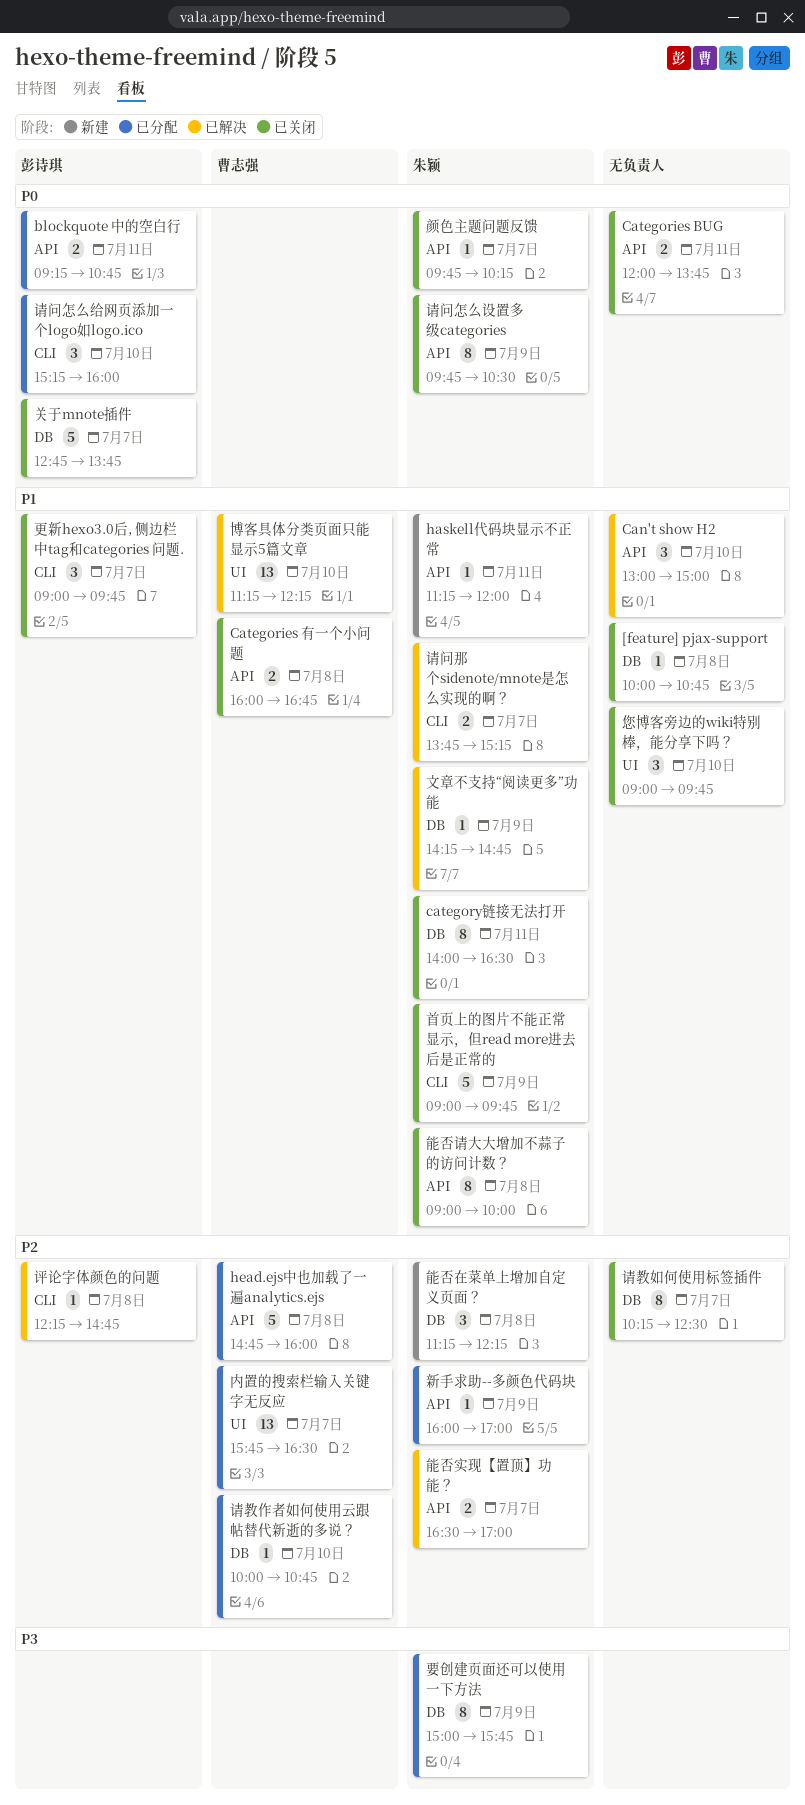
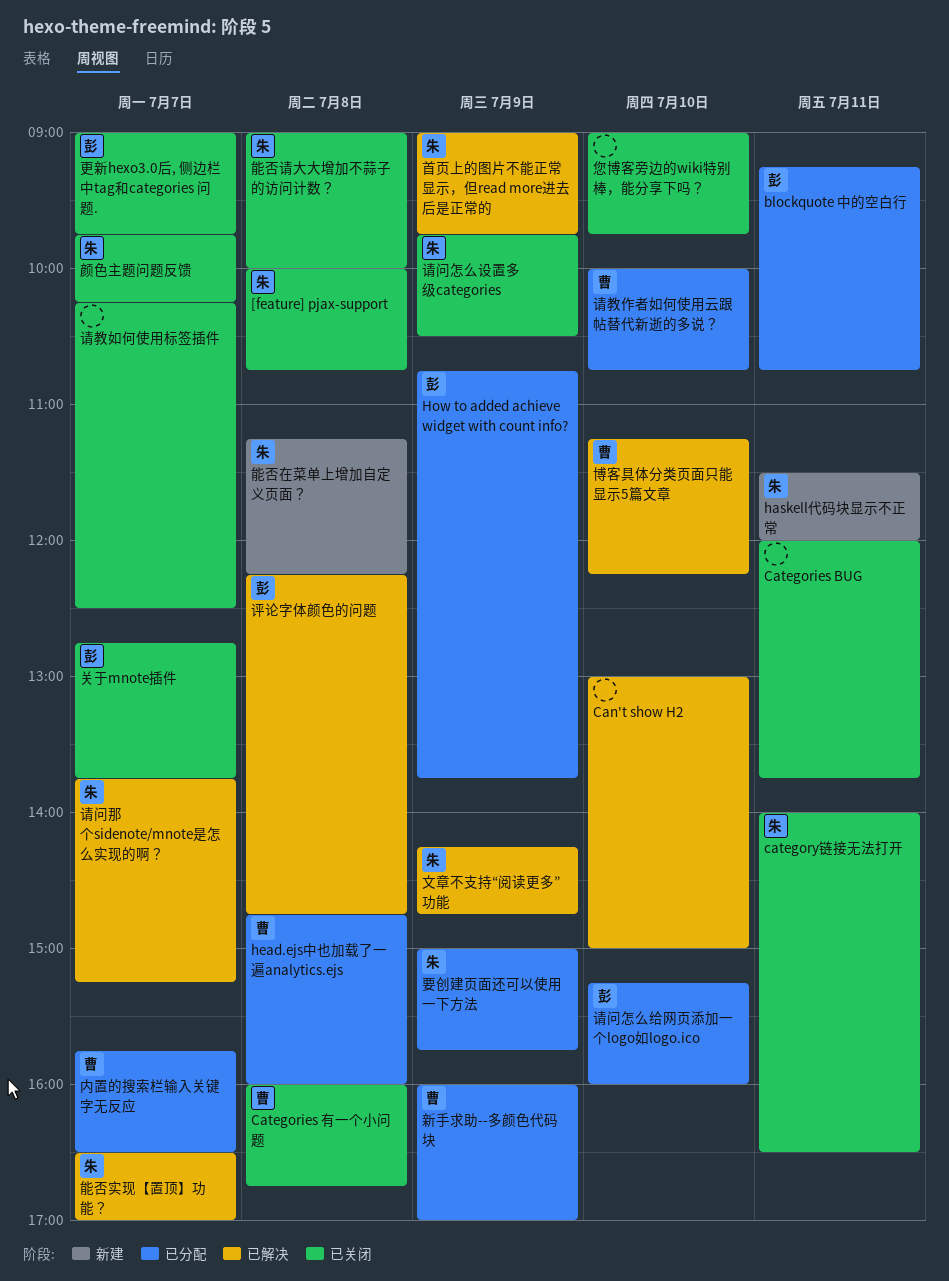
[feature] pjax-support, owner: none -> 朱颖
haskell代码块显示不正常, begins: 11:15 -> 11:30
How to added achieve widget with count info?: none -> present
新手求助--多颜色代码块, owner: 朱颖 -> 曹志强
首页上的图片不能正常显示，但read more进去后是正常的, status: 已关闭 -> 已解决

